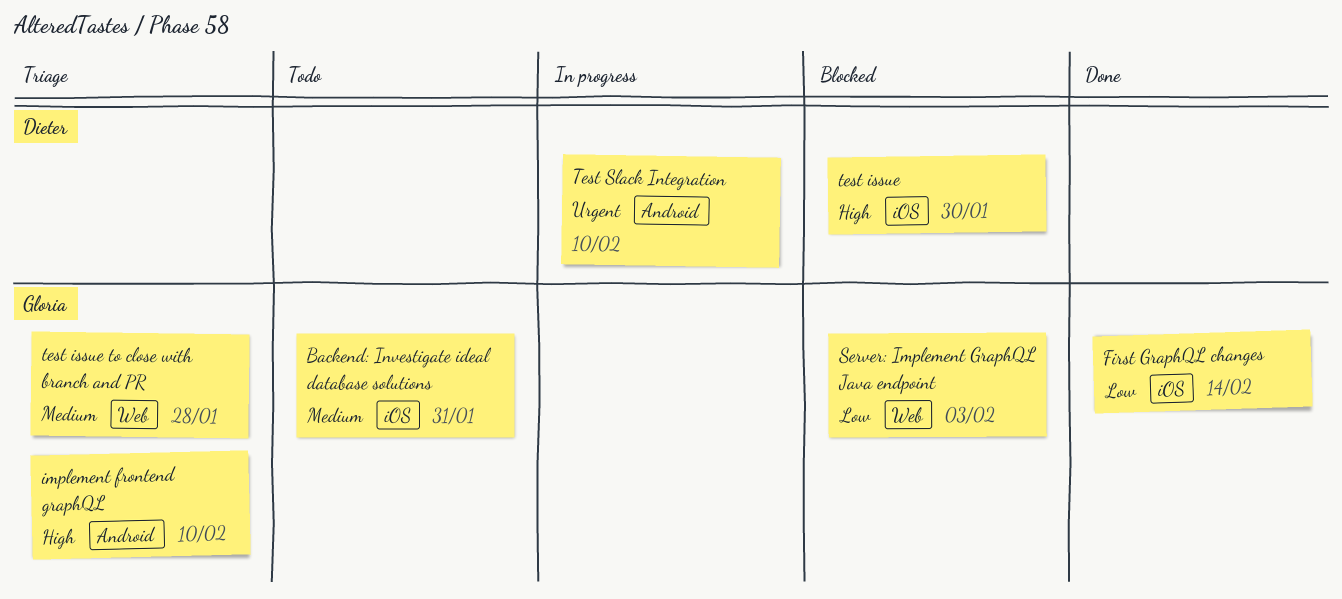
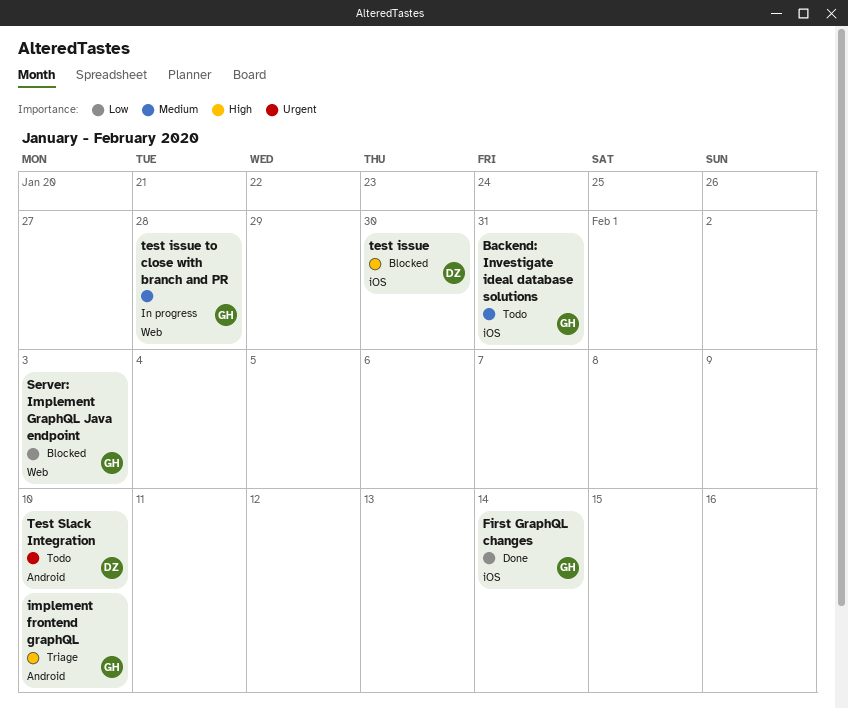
test issue to close with branch and PR, status: Triage -> In progress
Test Slack Integration, status: In progress -> Todo

